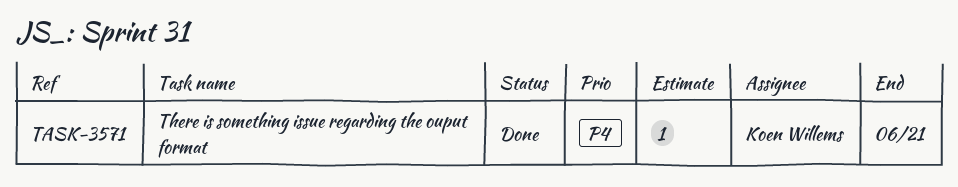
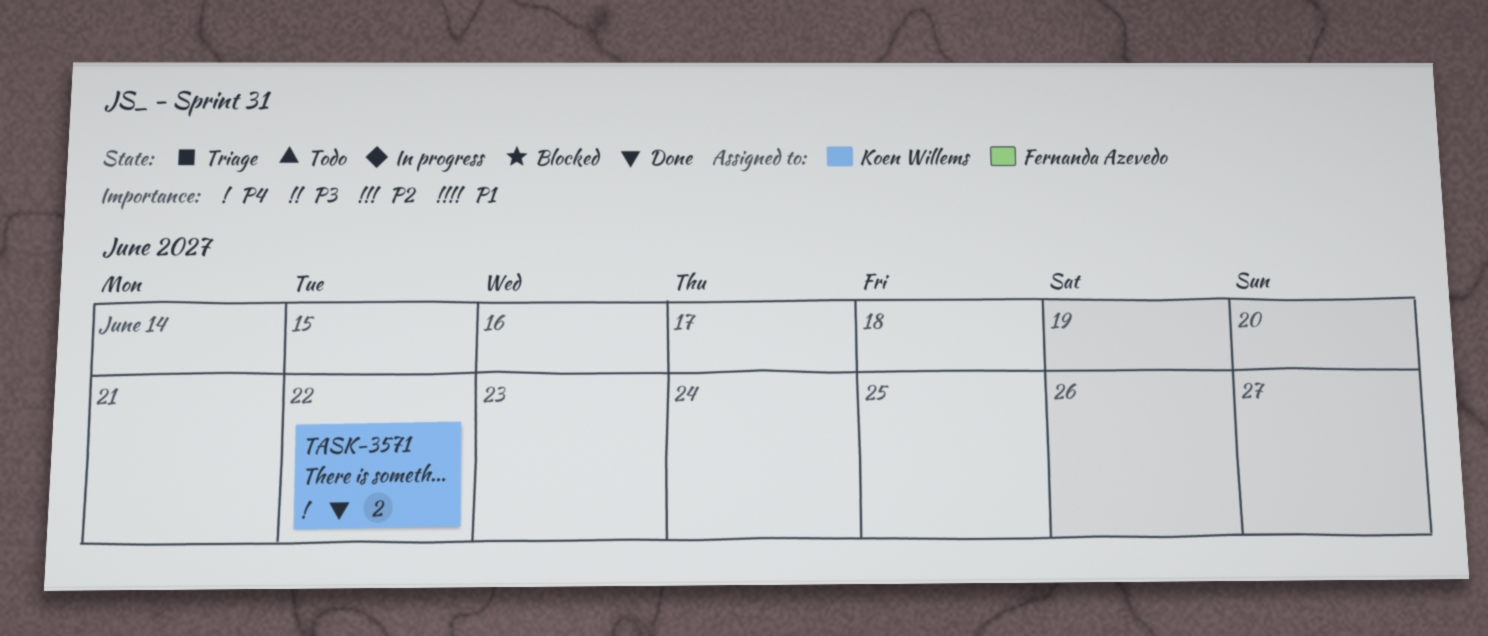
TASK-3571, estimate: 1 -> 2
TASK-3571, due: Jun 21 -> Jun 22

